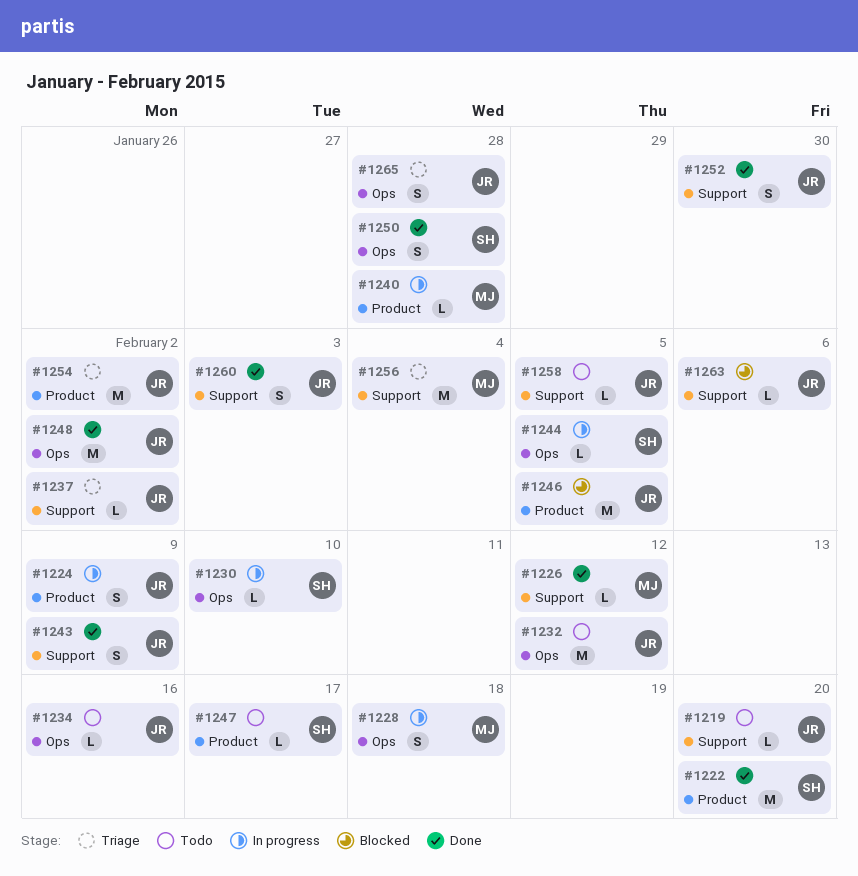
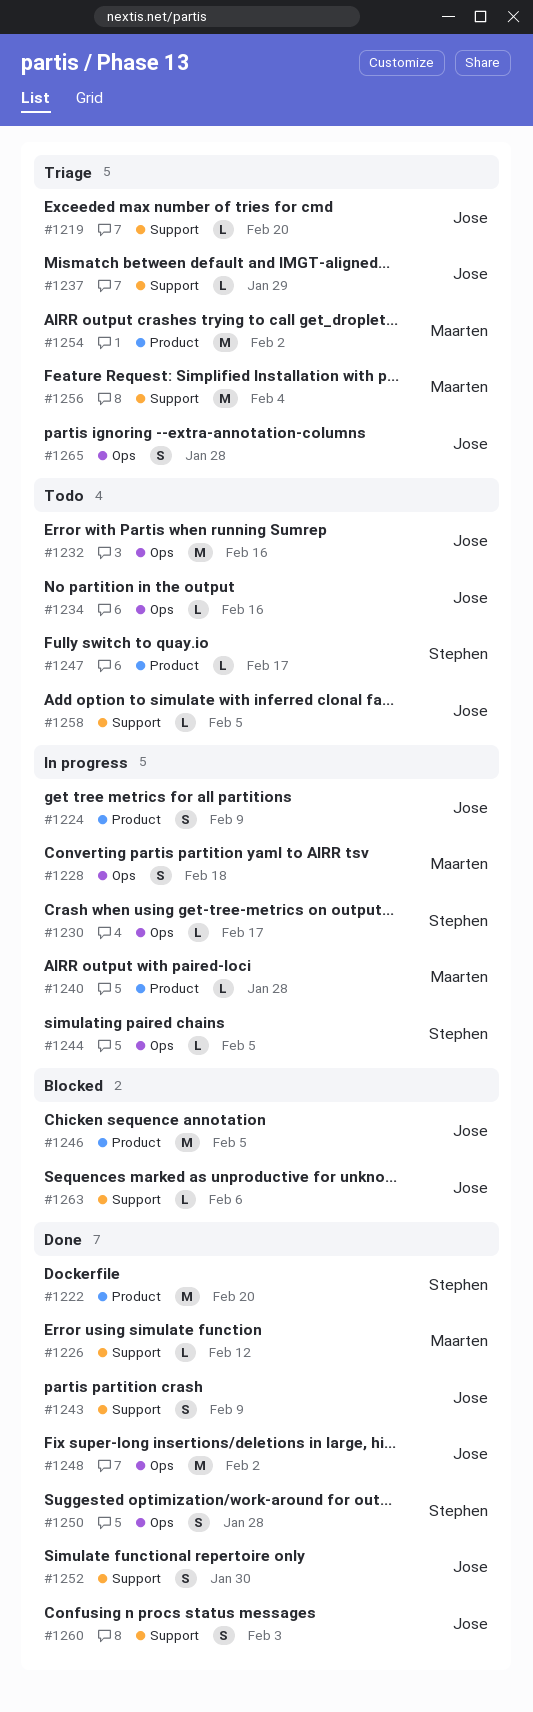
#1219, status: Todo -> Triage
#1230, due: Feb 10 -> Feb 17
#1232, due: Feb 12 -> Feb 16
#1237, due: Feb 2 -> Jan 29
#1254, owner: Jose -> Maarten

